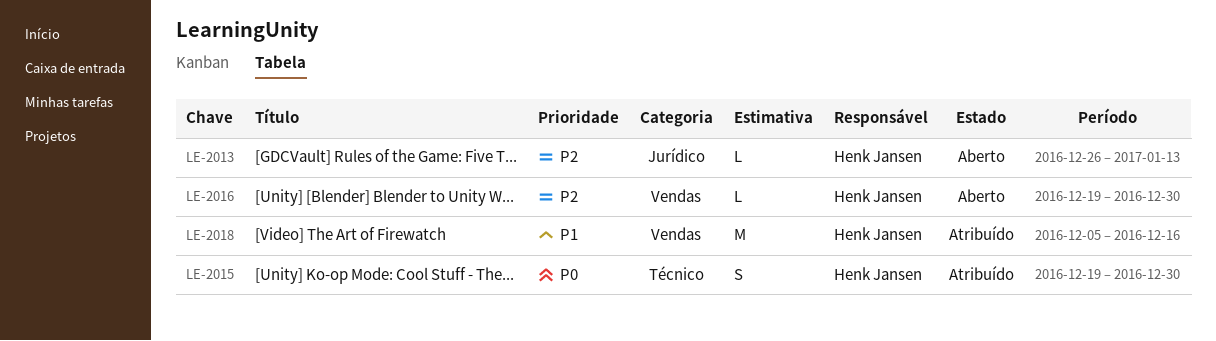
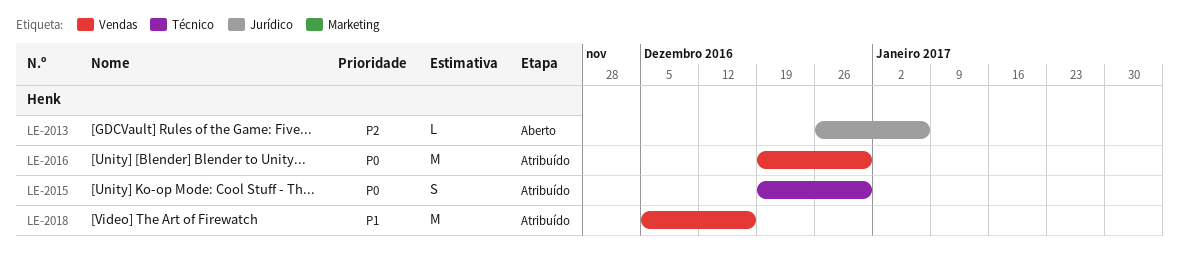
LE-2013, due: Jan 13 -> Jan 6
LE-2016, status: Aberto -> Atribuído
LE-2016, priority: P2 -> P0
LE-2016, estimate: L -> M

